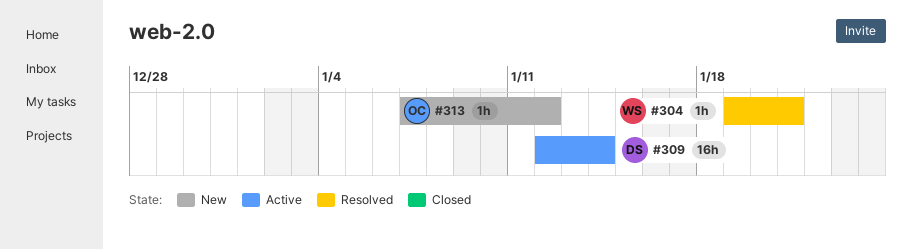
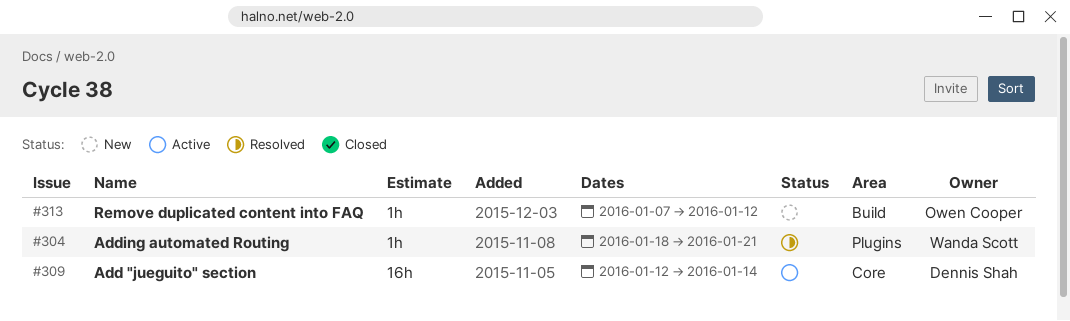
#304, start: Jan 19 -> Jan 18

